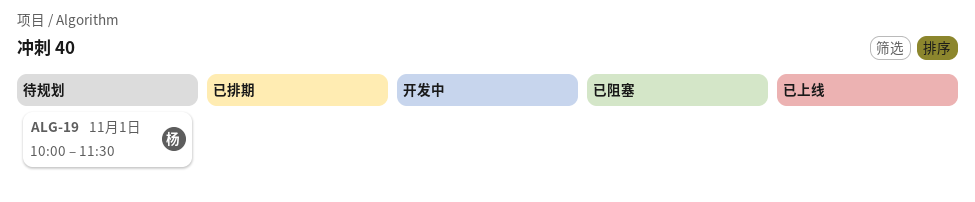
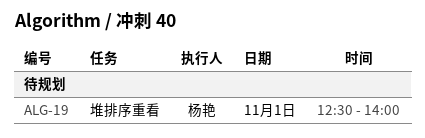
ALG-19, begins: 10:00 -> 12:30
ALG-19, ends: 11:30 -> 14:00

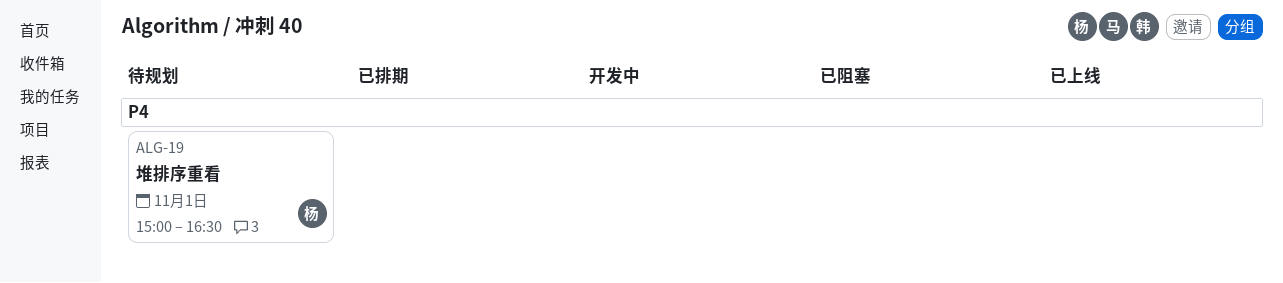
ALG-19, begins: 12:30 -> 15:00
ALG-19, ends: 14:00 -> 16:30

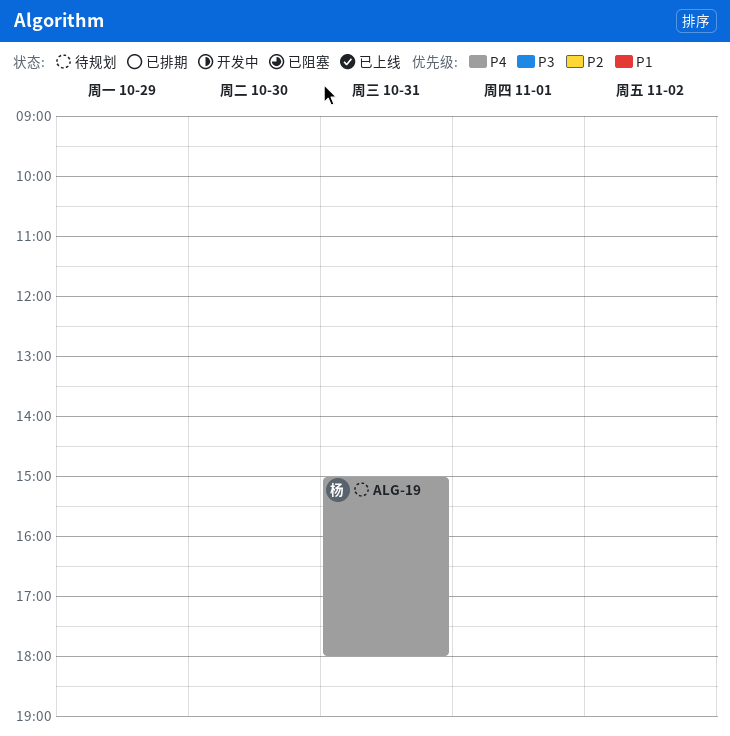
ALG-19, day: Nov 1 -> Oct 31
ALG-19, ends: 16:30 -> 18:00

